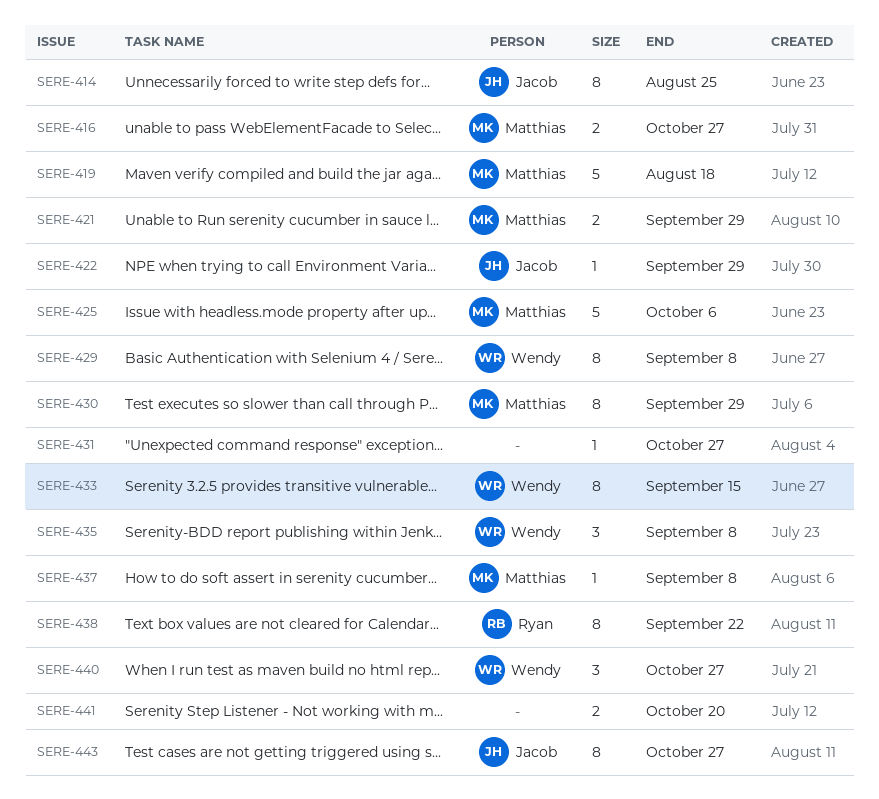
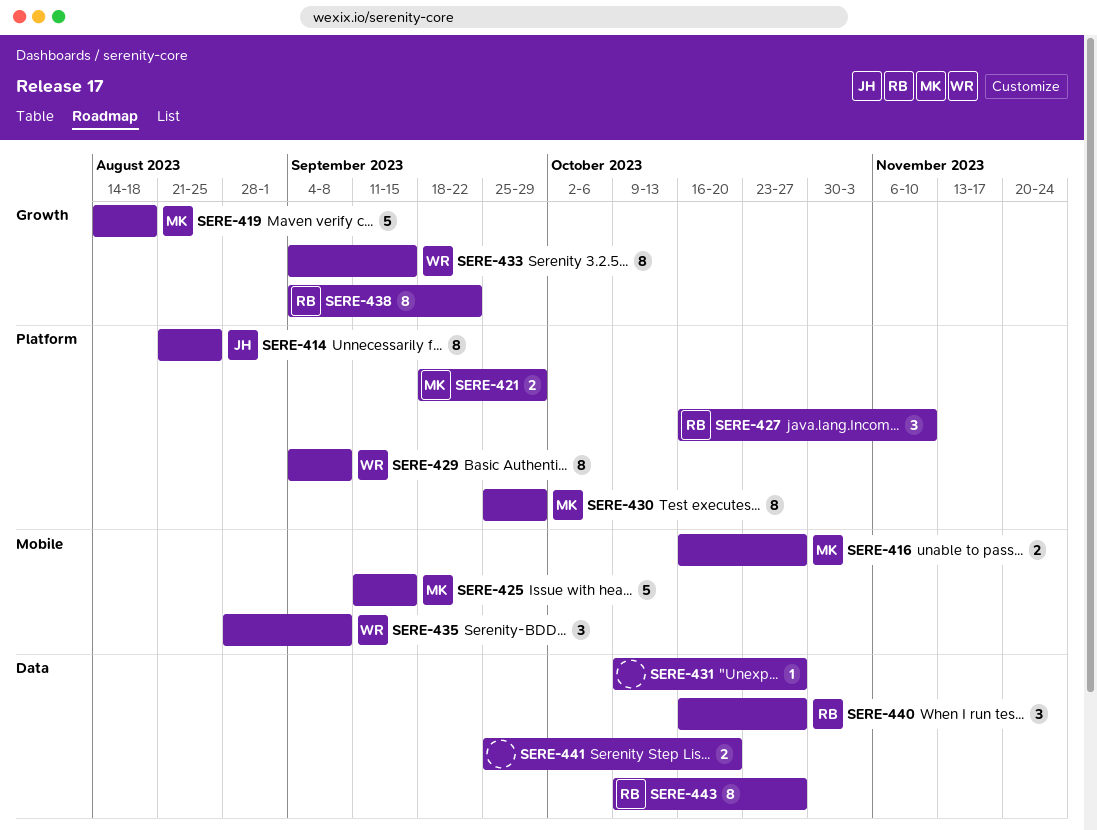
SERE-422: present -> none
SERE-425, due: Oct 6 -> Sep 15
SERE-427: none -> present
SERE-437: present -> none
SERE-440, owner: Wendy -> Ryan
SERE-443, owner: Jacob -> Ryan

